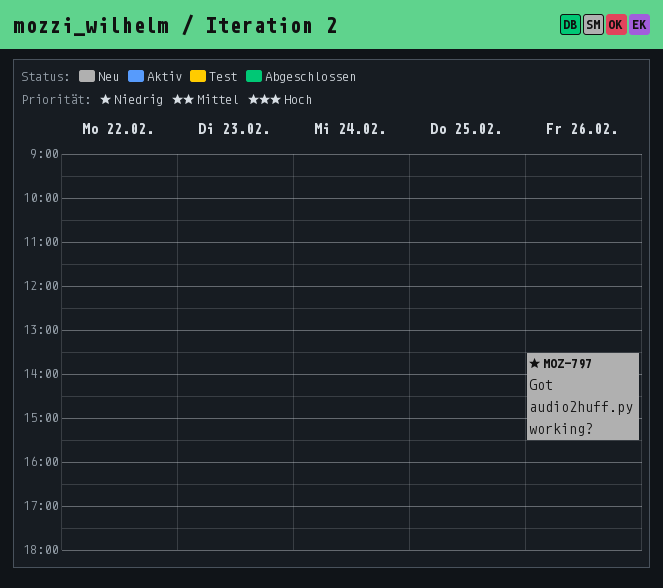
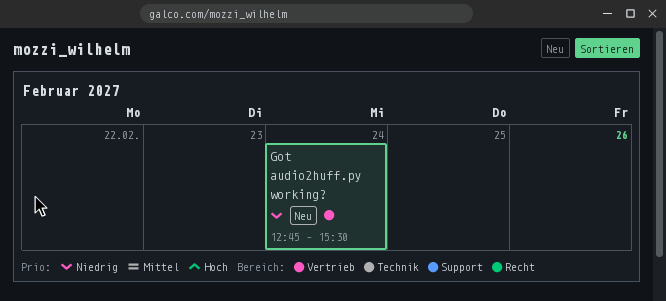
Got audio2huff.py working?, day: Feb 26 -> Feb 24
Got audio2huff.py working?, begins: 13:30 -> 12:45

